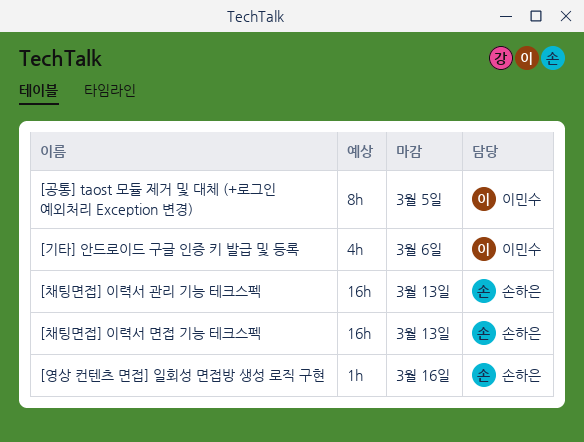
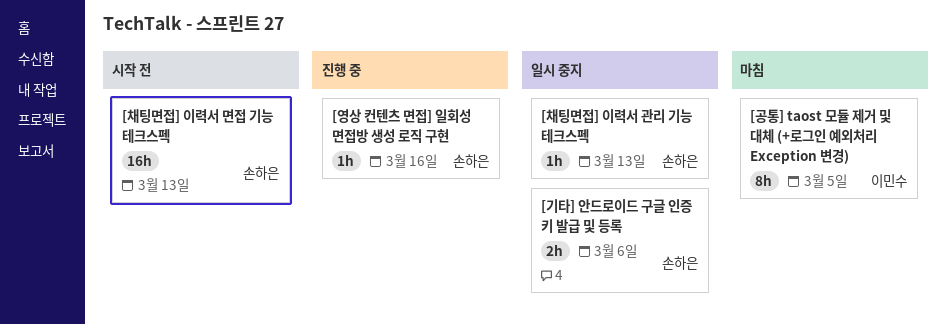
[기타] 안드로이드 구글 인증 키 발급 및 등록, owner: 이민수 -> 손하은
[기타] 안드로이드 구글 인증 키 발급 및 등록, estimate: 4h -> 2h
[채팅면접] 이력서 관리 기능 테크스펙, estimate: 16h -> 1h

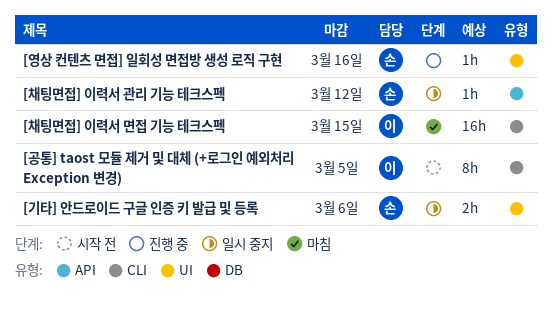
[공통] taost 모듈 제거 및 대체 (+로그인 예외처리 Exception 변경), status: 마침 -> 시작 전
[채팅면접] 이력서 관리 기능 테크스펙, due: Mar 13 -> Mar 12
[채팅면접] 이력서 면접 기능 테크스펙, status: 시작 전 -> 마침
[채팅면접] 이력서 면접 기능 테크스펙, owner: 손하은 -> 이민수
[채팅면접] 이력서 면접 기능 테크스펙, due: Mar 13 -> Mar 15

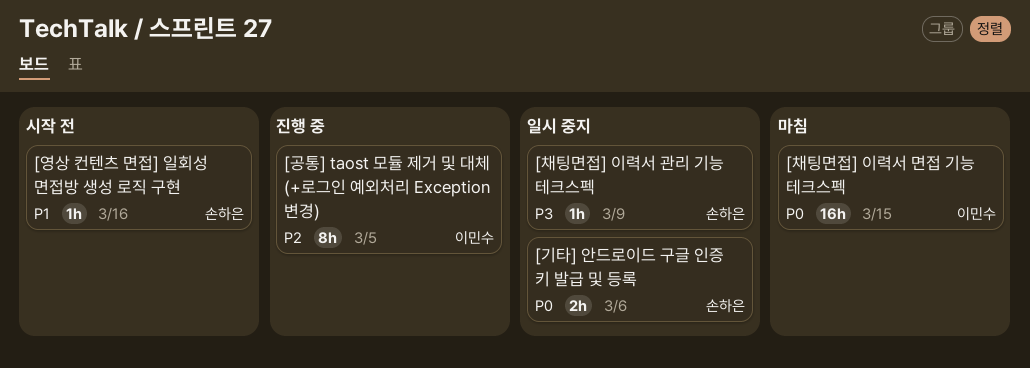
[공통] taost 모듈 제거 및 대체 (+로그인 예외처리 Exception 변경), status: 시작 전 -> 진행 중
[영상 컨텐츠 면접] 일회성 면접방 생성 로직 구현, status: 진행 중 -> 시작 전
[채팅면접] 이력서 관리 기능 테크스펙, due: Mar 12 -> Mar 9

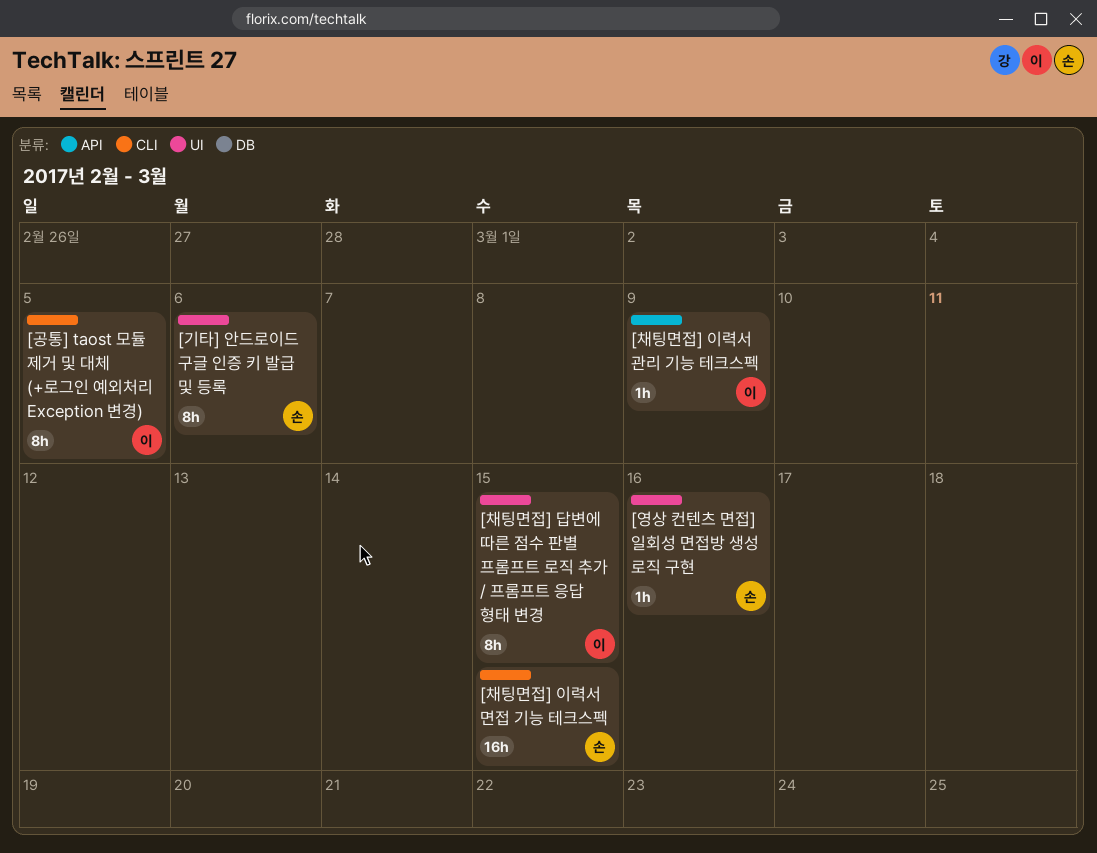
[기타] 안드로이드 구글 인증 키 발급 및 등록, estimate: 2h -> 8h
[채팅면접] 답변에 따른 점수 판별 프롬프트 로직 추가 / 프롬프트 응답 형태 변경: none -> present
[채팅면접] 이력서 관리 기능 테크스펙, owner: 손하은 -> 이민수
[채팅면접] 이력서 면접 기능 테크스펙, owner: 이민수 -> 손하은

